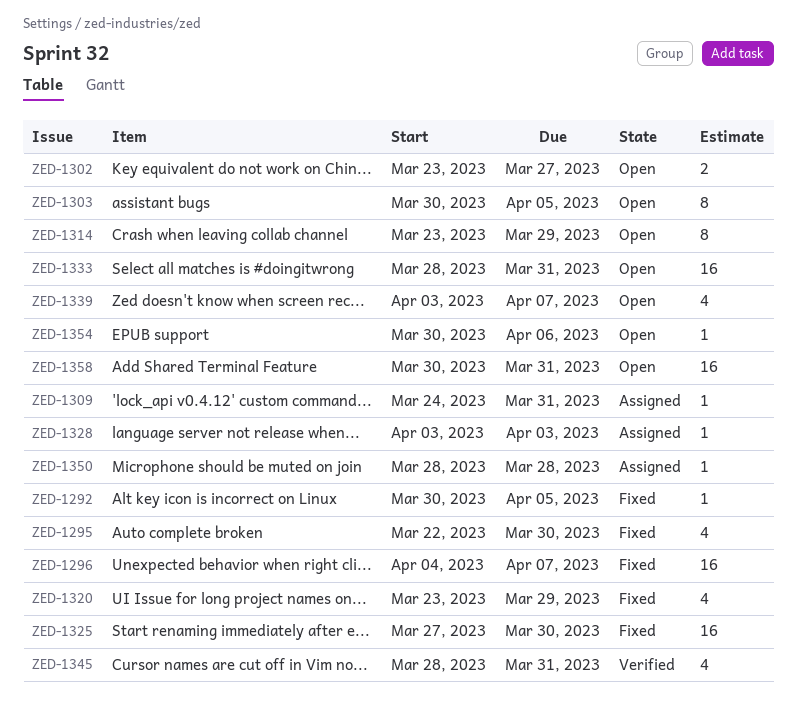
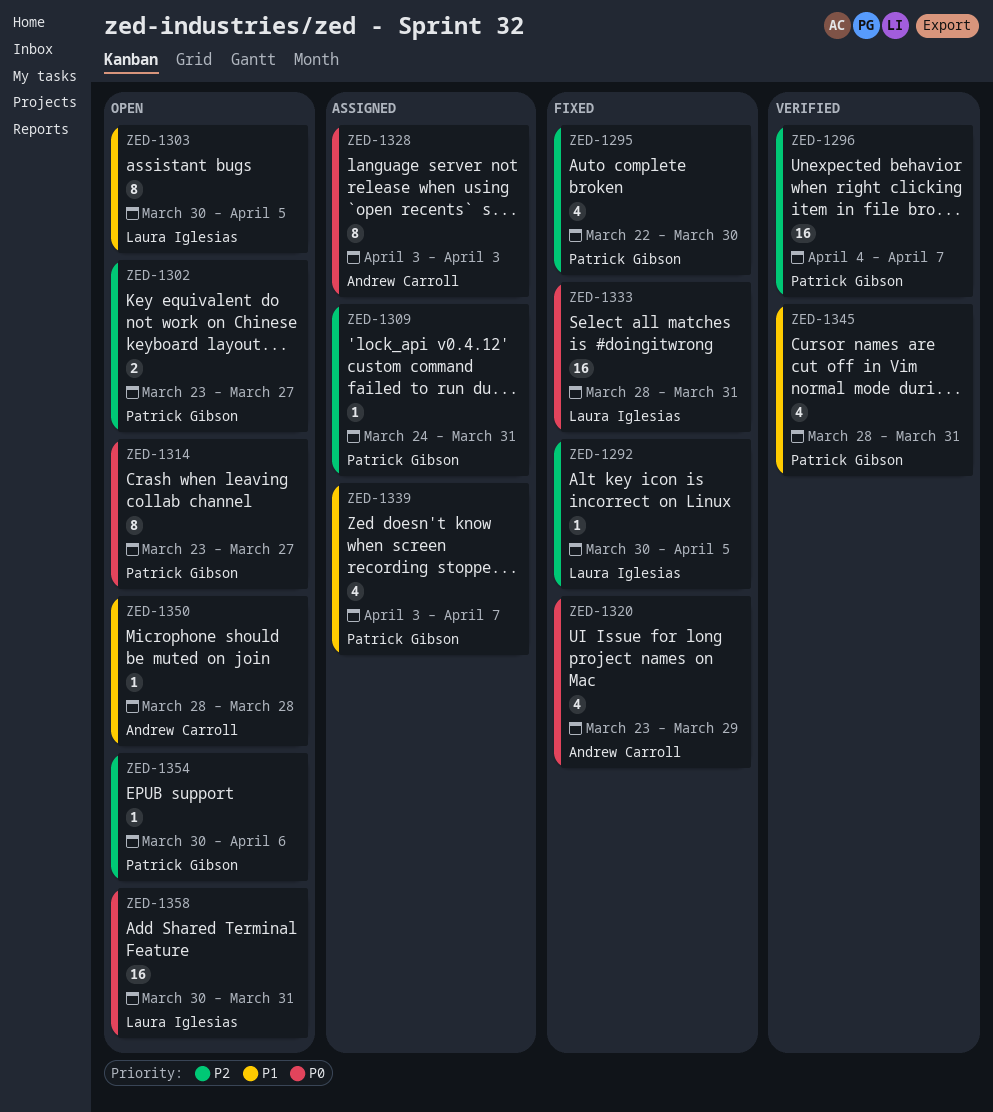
ZED-1296, status: Fixed -> Verified
ZED-1314, due: Mar 29 -> Mar 27
ZED-1325: present -> none
ZED-1328, estimate: 1 -> 8
ZED-1333, status: Open -> Fixed
ZED-1339, status: Open -> Assigned
ZED-1350, status: Assigned -> Open

